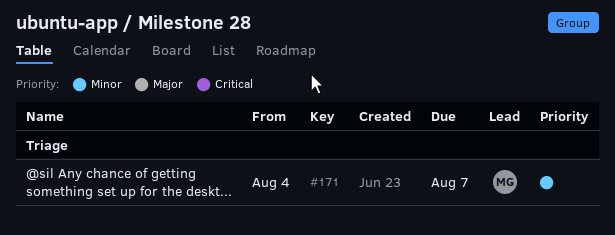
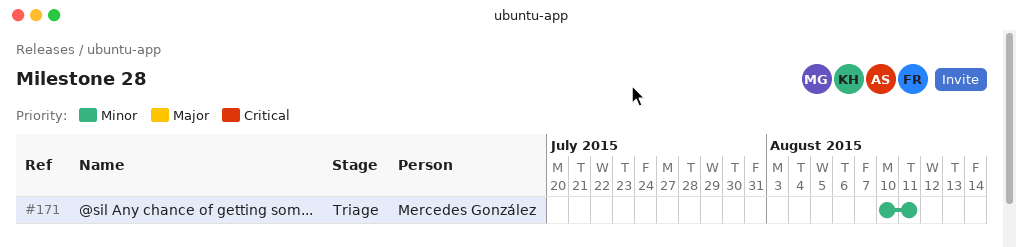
#171, start: Aug 4 -> Aug 10
#171, due: Aug 7 -> Aug 11

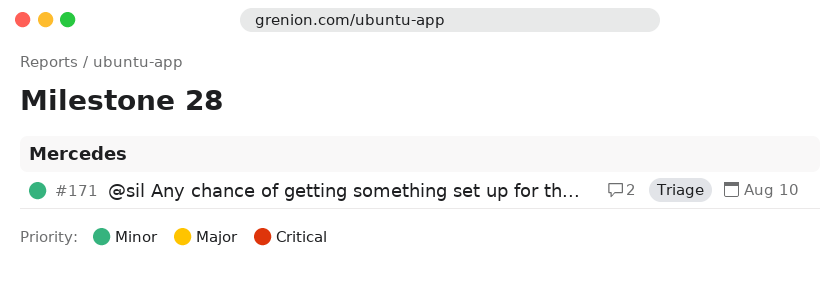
#171, due: Aug 11 -> Aug 10

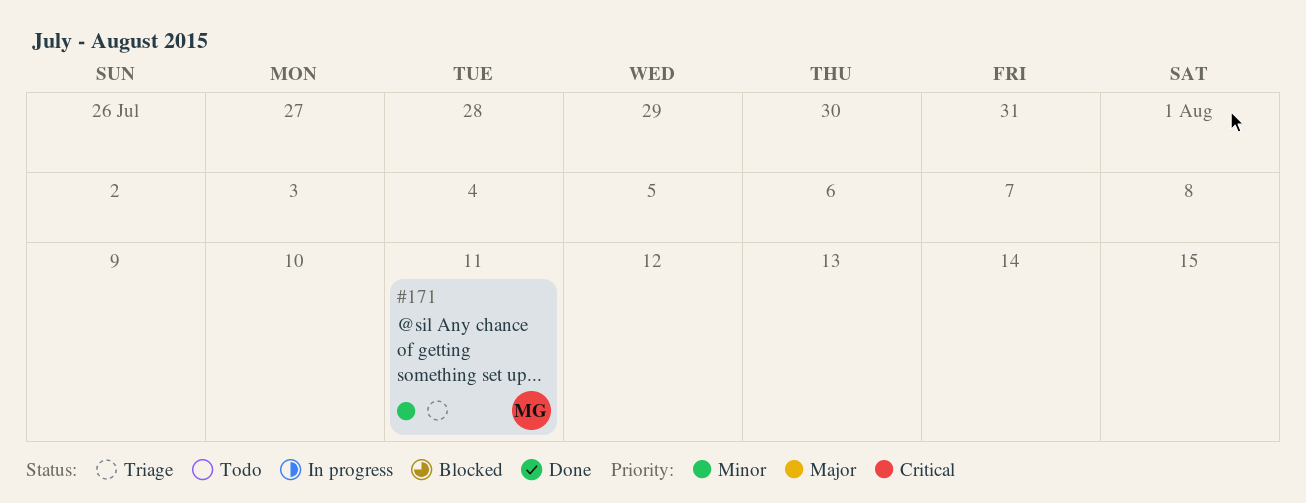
#171, due: Aug 10 -> Aug 11

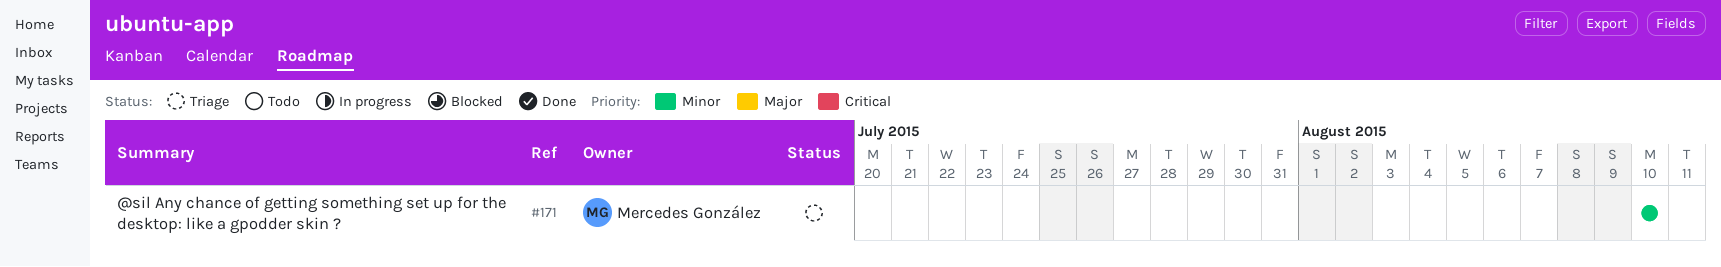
#171, due: Aug 11 -> Aug 10

